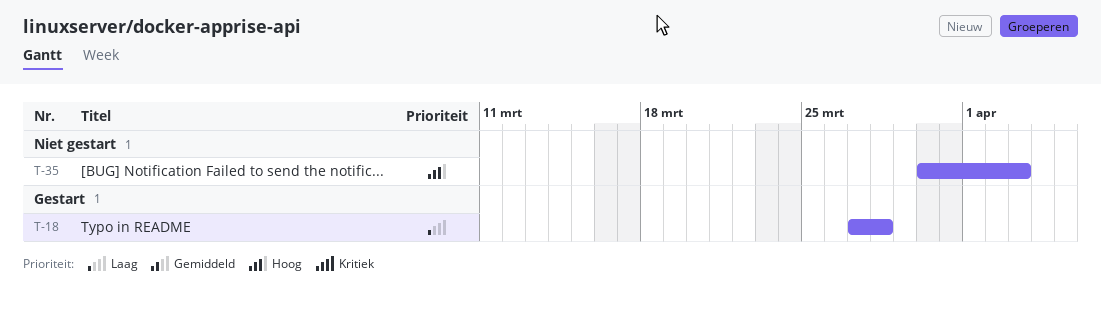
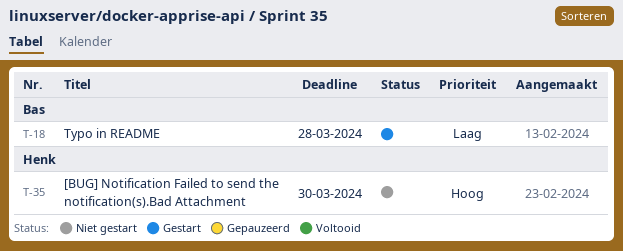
T-35, due: Apr 3 -> Mar 30

